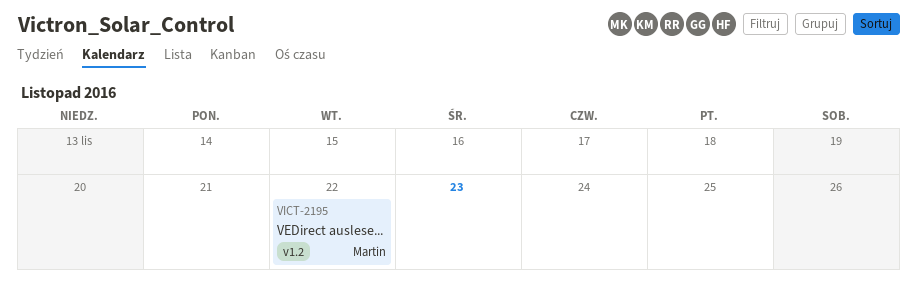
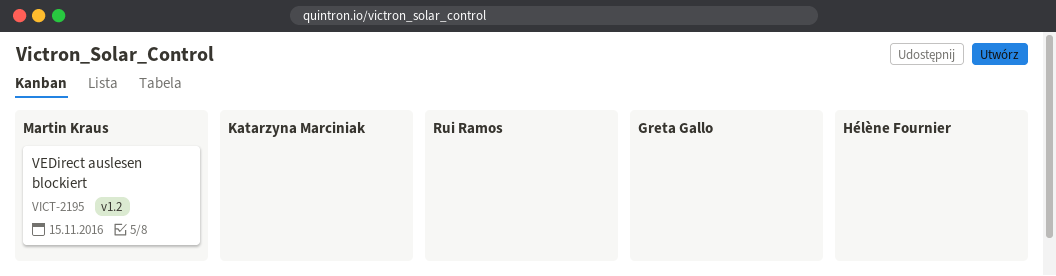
VICT-2195, due: Nov 22 -> Nov 15

